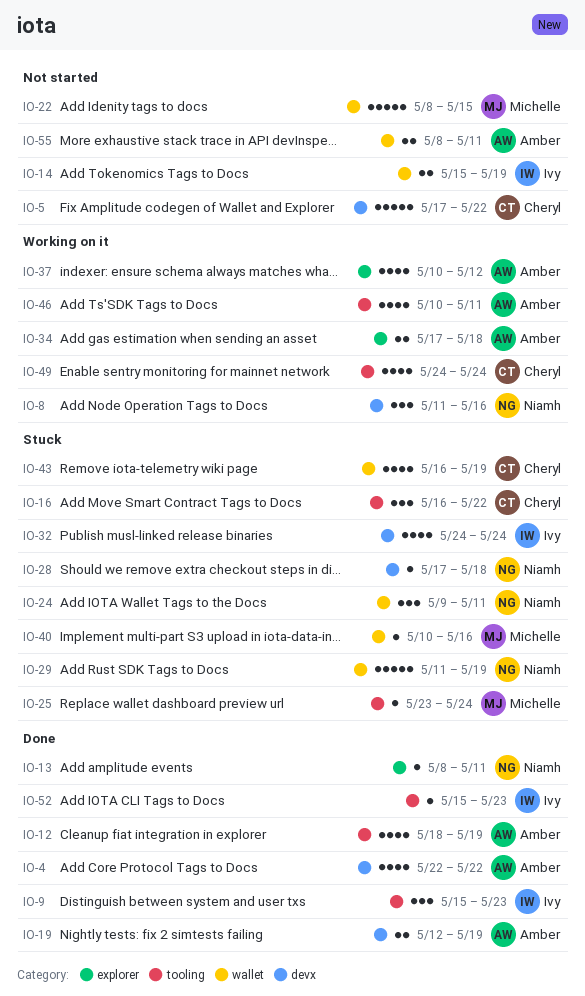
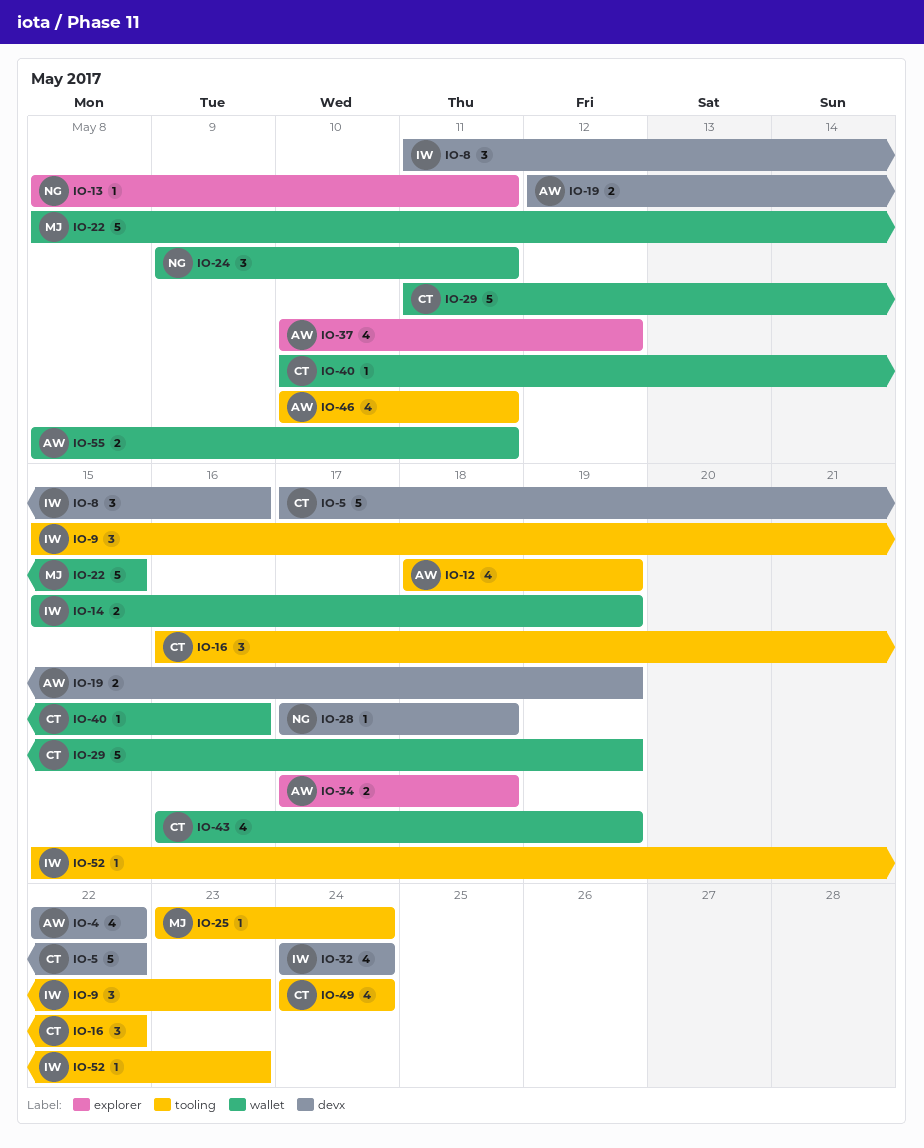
IO-8, owner: Niamh -> Ivy
IO-29, owner: Niamh -> Cheryl
IO-40, owner: Michelle -> Cheryl

